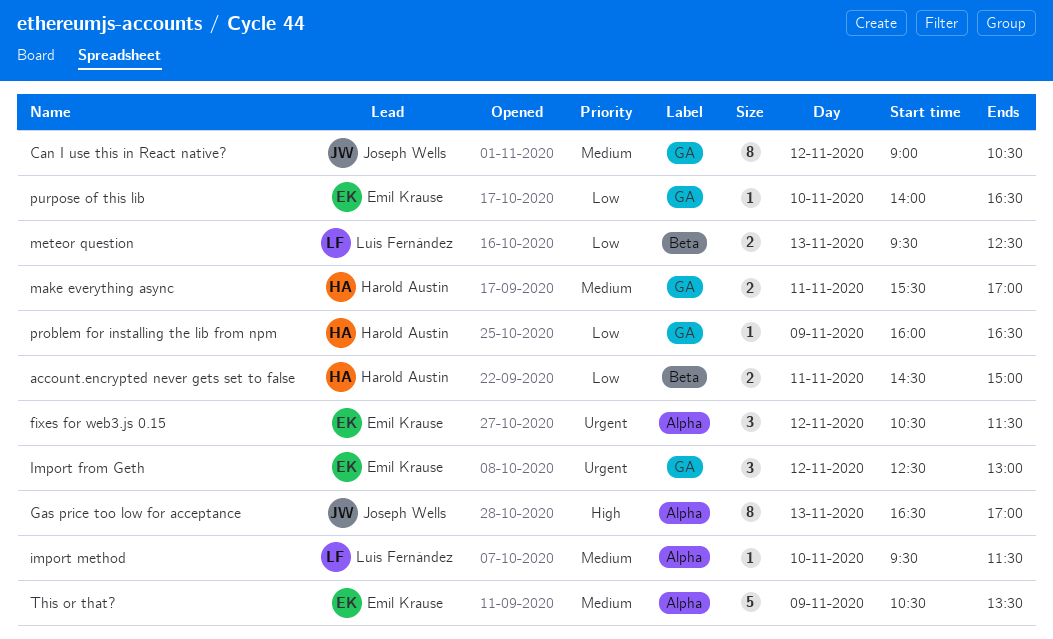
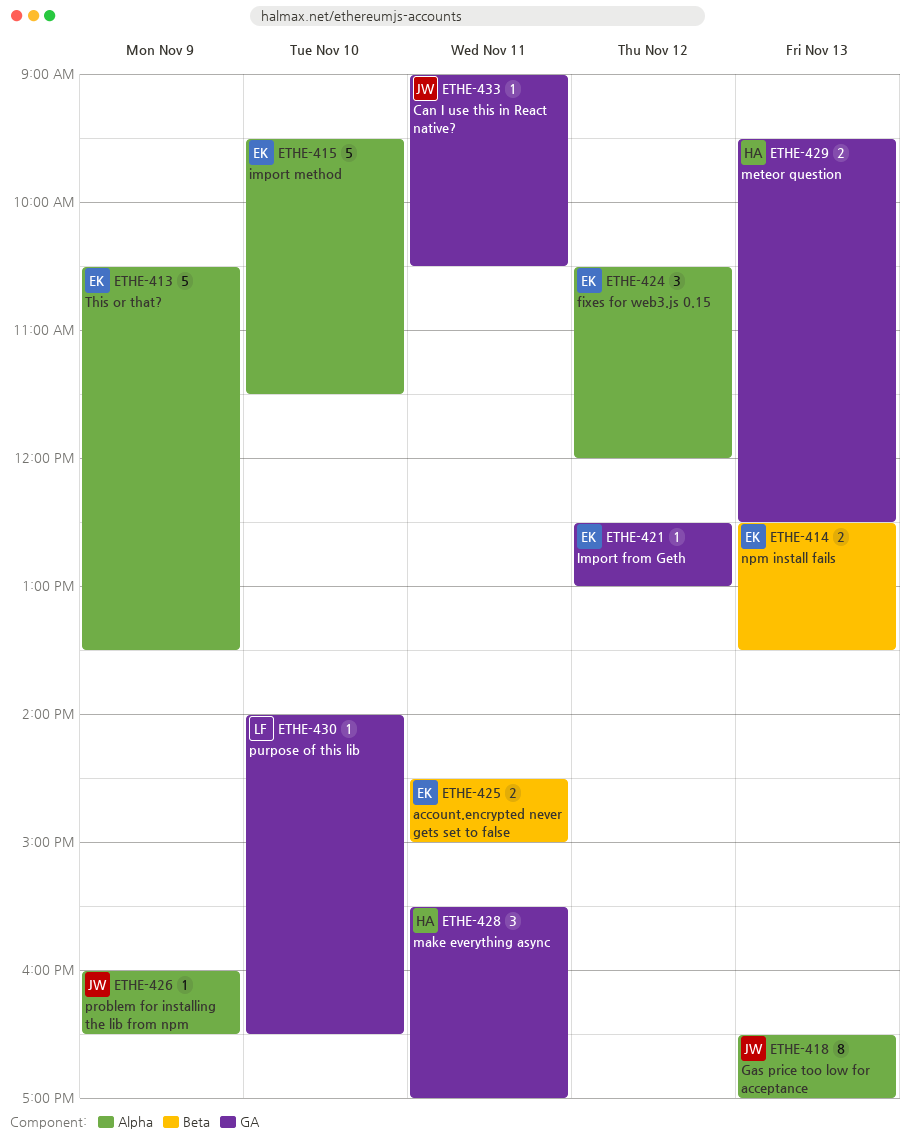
account.encrypted never gets set to false, owner: Harold Austin -> Emil Krause
Can I use this in React native?, estimate: 8 -> 1
Can I use this in React native?, day: Nov 12 -> Nov 11
fixes for web3.js 0.15, ends: 11:30 -> 12:00
Import from Geth, estimate: 3 -> 1
import method, owner: Luis Fernández -> Emil Krause
import method, estimate: 1 -> 5
make everything async, estimate: 2 -> 3
meteor question, owner: Luis Fernández -> Harold Austin
meteor question, label: Beta -> GA
npm install fails: none -> present
problem for installing the lib from npm, owner: Harold Austin -> Joseph Wells
problem for installing the lib from npm, label: GA -> Alpha
purpose of this lib, owner: Emil Krause -> Luis Fernández

